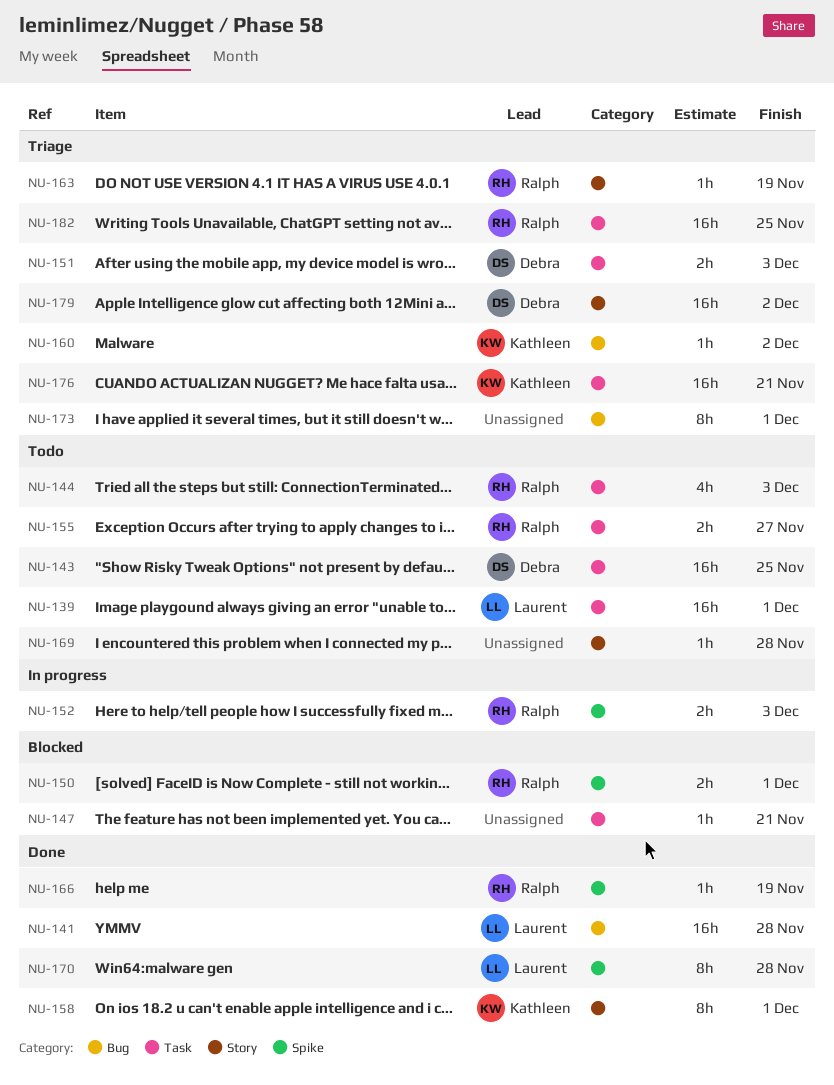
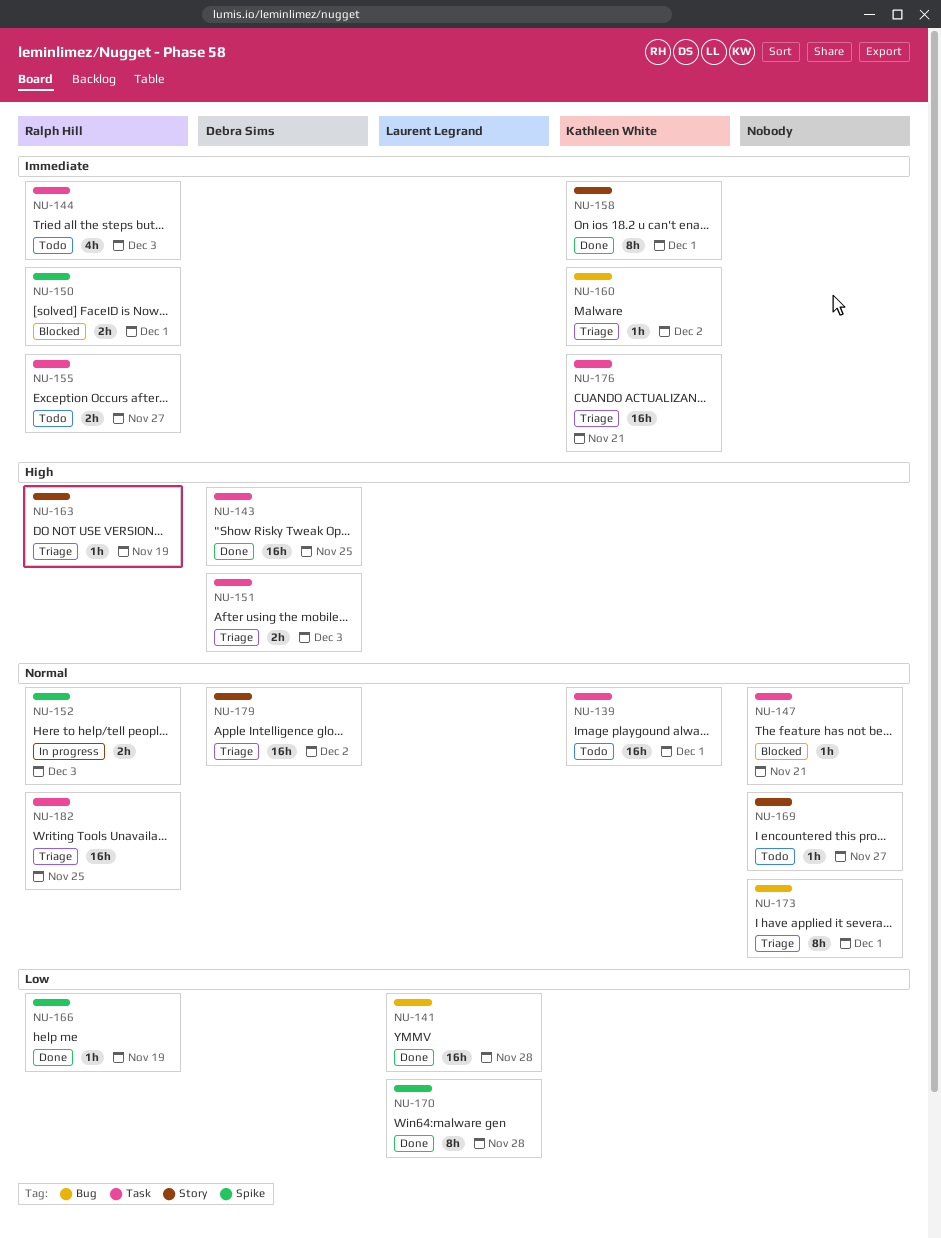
NU-139, owner: Laurent Legrand -> Kathleen White
NU-143, status: Todo -> Done
NU-169, due: Nov 28 -> Nov 27

